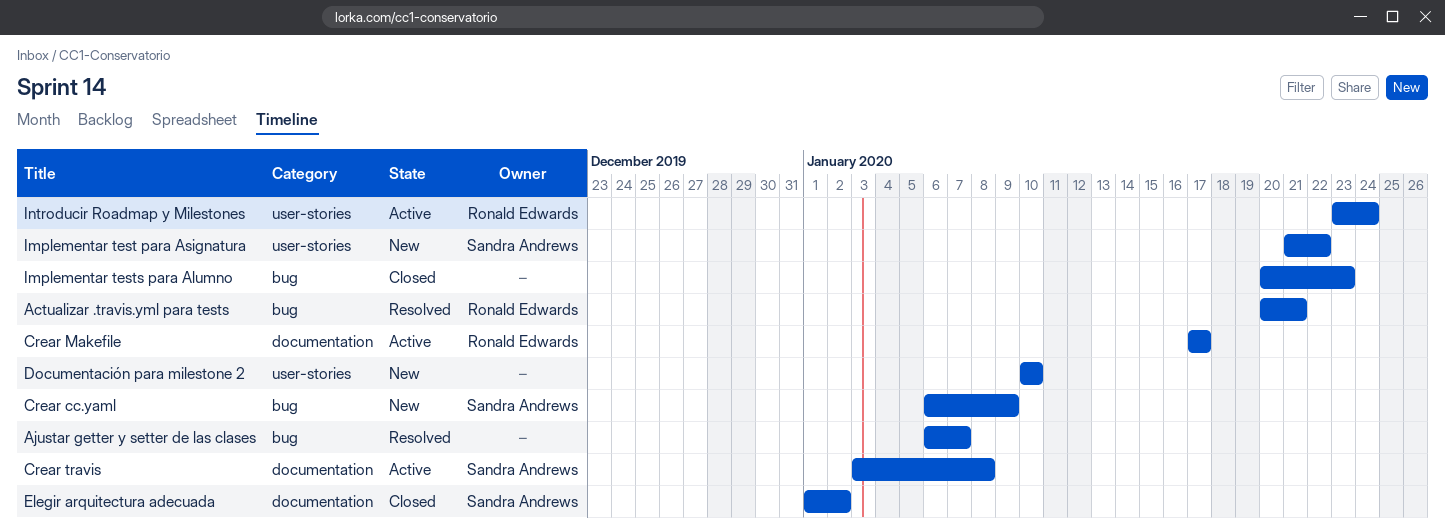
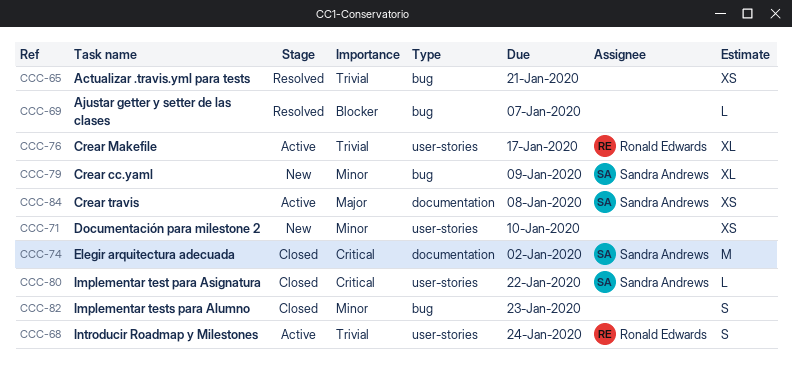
Actualizar .travis.yml para tests, owner: Ronald Edwards -> none
Crear Makefile, label: documentation -> user-stories
Implementar test para Asignatura, status: New -> Closed

